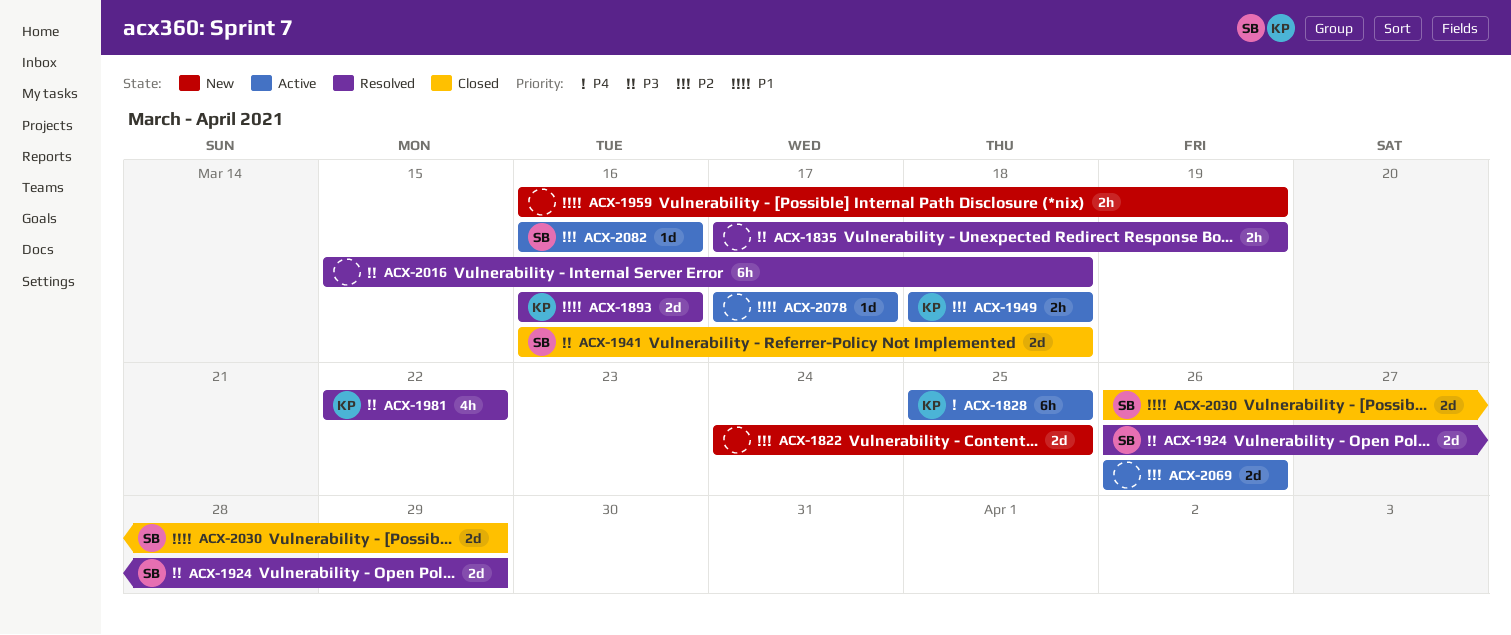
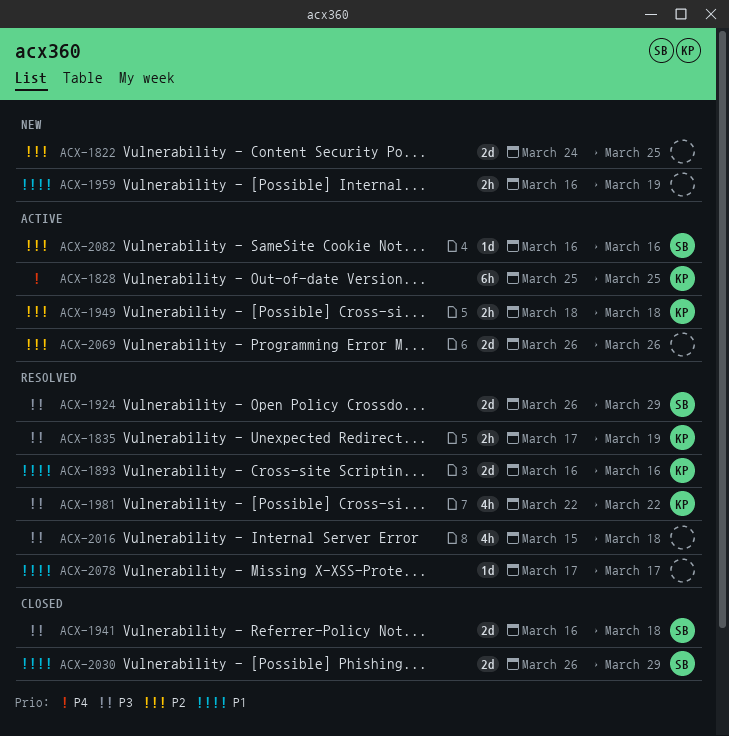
ACX-1835, owner: none -> KP
ACX-2016, estimate: 6h -> 4h
ACX-2078, status: Active -> Resolved

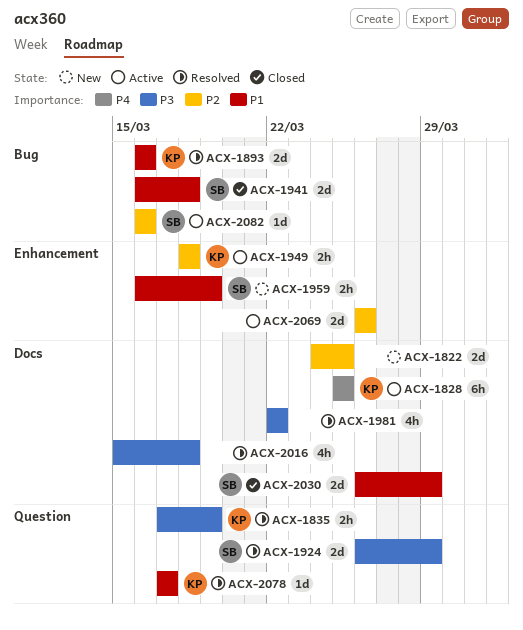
ACX-1941, priority: P3 -> P1
ACX-1959, owner: none -> SB
ACX-1981, owner: KP -> none
ACX-2078, owner: none -> KP

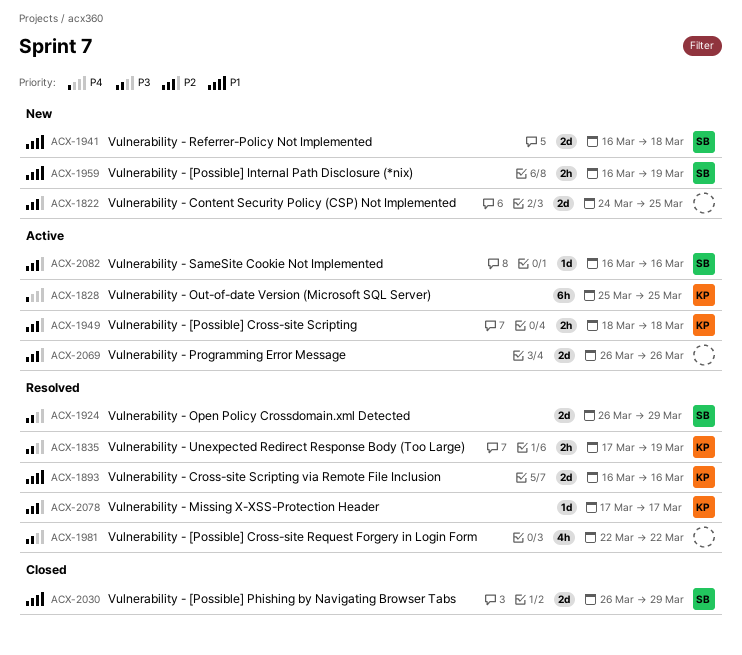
ACX-1941, status: Closed -> New
ACX-2016: present -> none
ACX-2078, priority: P1 -> P2

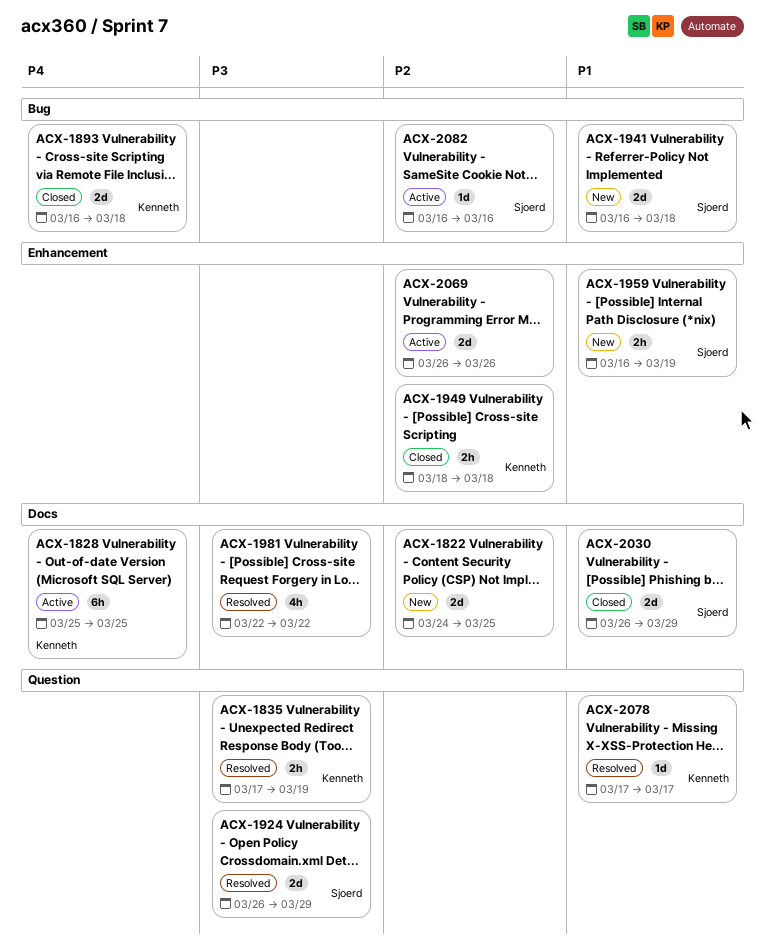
ACX-1893, status: Resolved -> Closed
ACX-1893, priority: P1 -> P4
ACX-1893, due: Mar 16 -> Mar 18
ACX-1949, status: Active -> Closed
ACX-2078, priority: P2 -> P1

